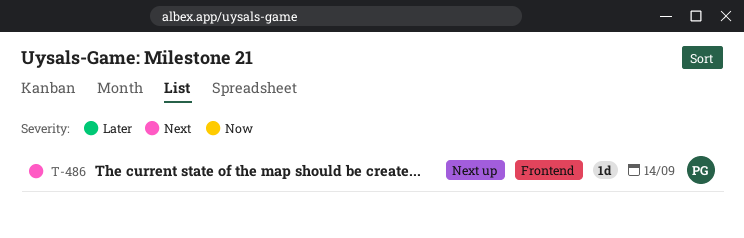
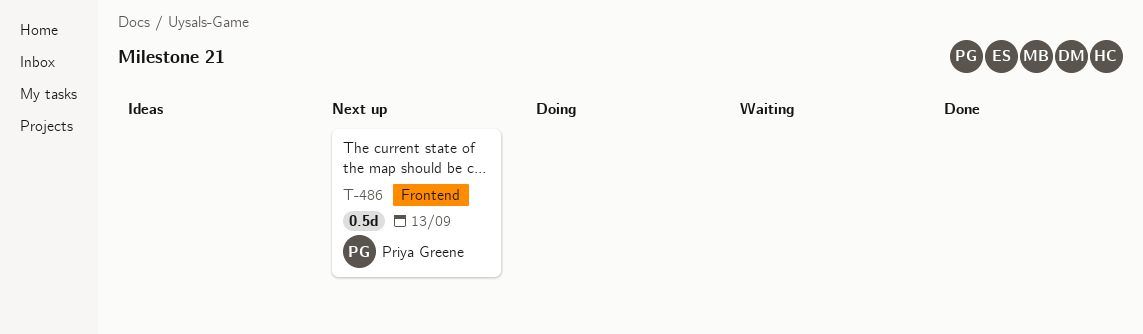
T-486, estimate: 1d -> 0.5d
T-486, due: Sep 14 -> Sep 13

